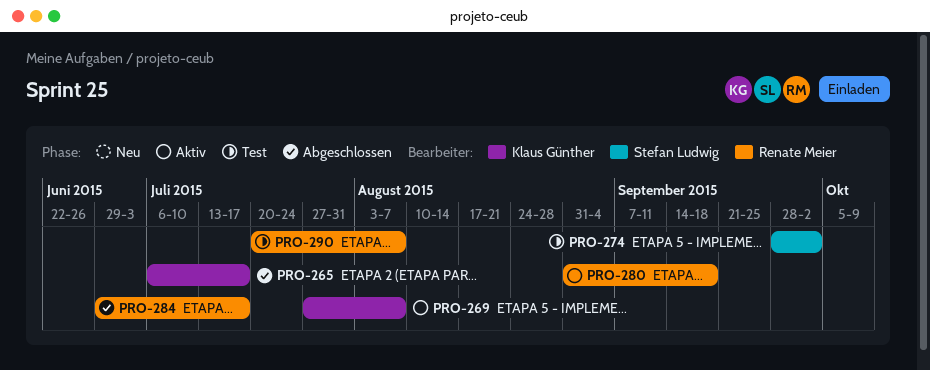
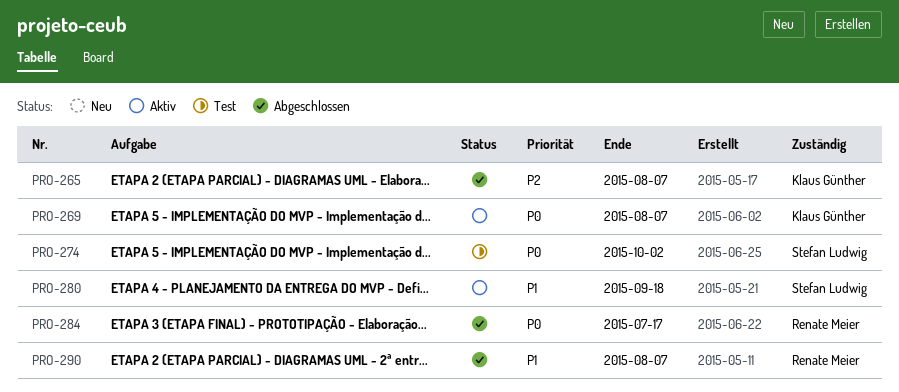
PRO-265, due: Jul 17 -> Aug 7
PRO-280, owner: Renate Meier -> Stefan Ludwig
PRO-290, status: Test -> Abgeschlossen

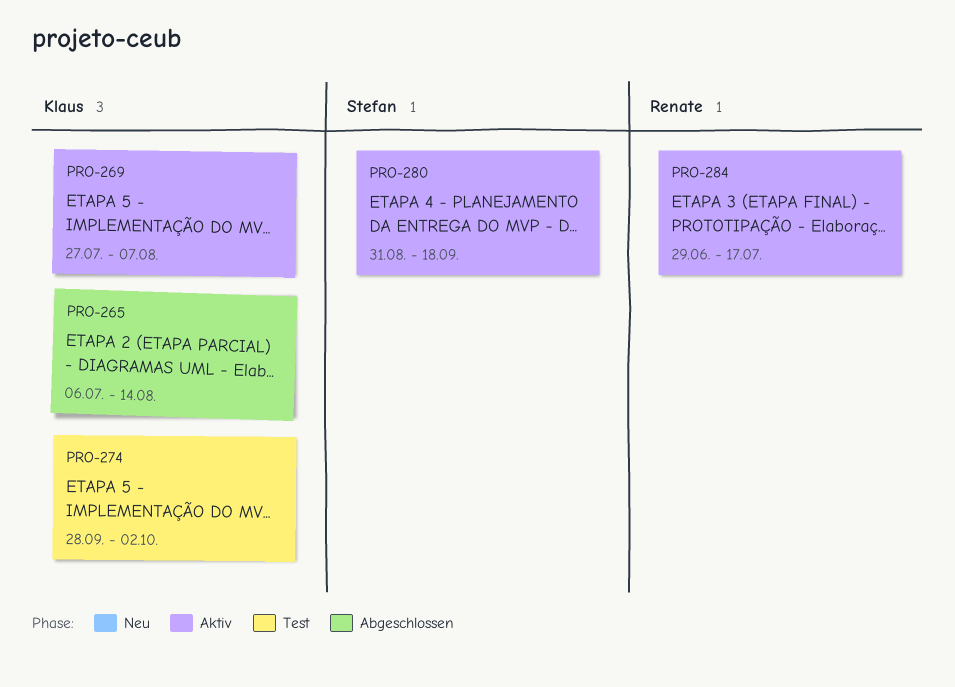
PRO-265, due: Aug 7 -> Aug 14
PRO-274, owner: Stefan Ludwig -> Klaus Günther
PRO-284, status: Abgeschlossen -> Aktiv
PRO-290: present -> none

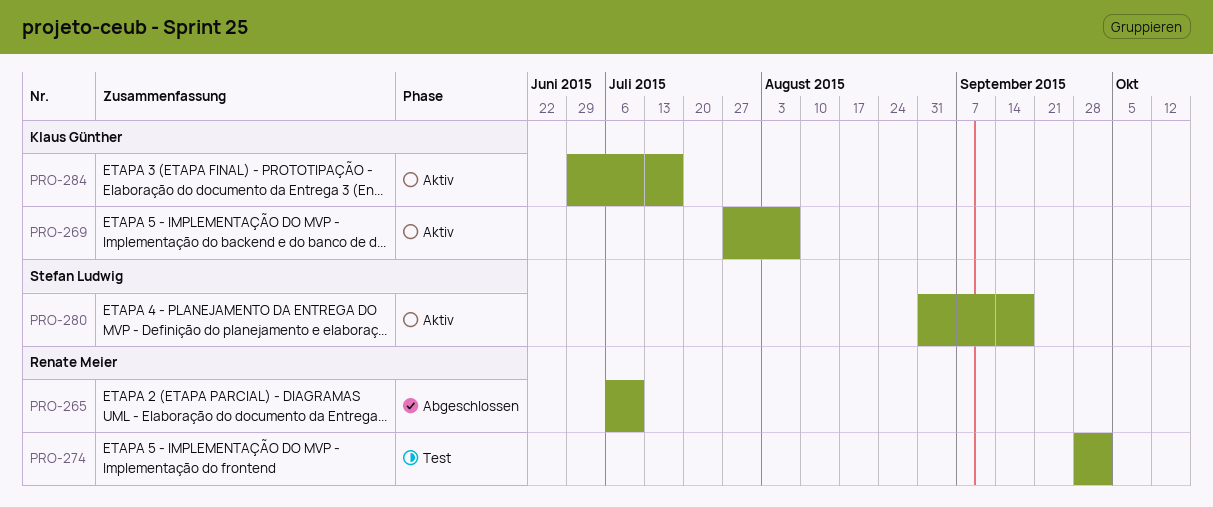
PRO-265, owner: Klaus Günther -> Renate Meier
PRO-265, due: Aug 14 -> Jul 10
PRO-274, owner: Klaus Günther -> Renate Meier
PRO-284, owner: Renate Meier -> Klaus Günther

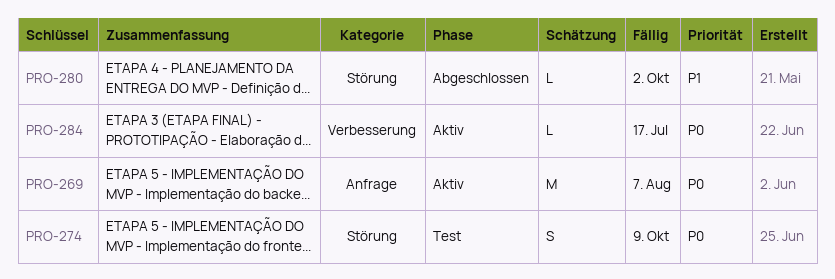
PRO-265: present -> none
PRO-274, due: Oct 2 -> Oct 9
PRO-280, status: Aktiv -> Abgeschlossen
PRO-280, due: Sep 18 -> Oct 2

